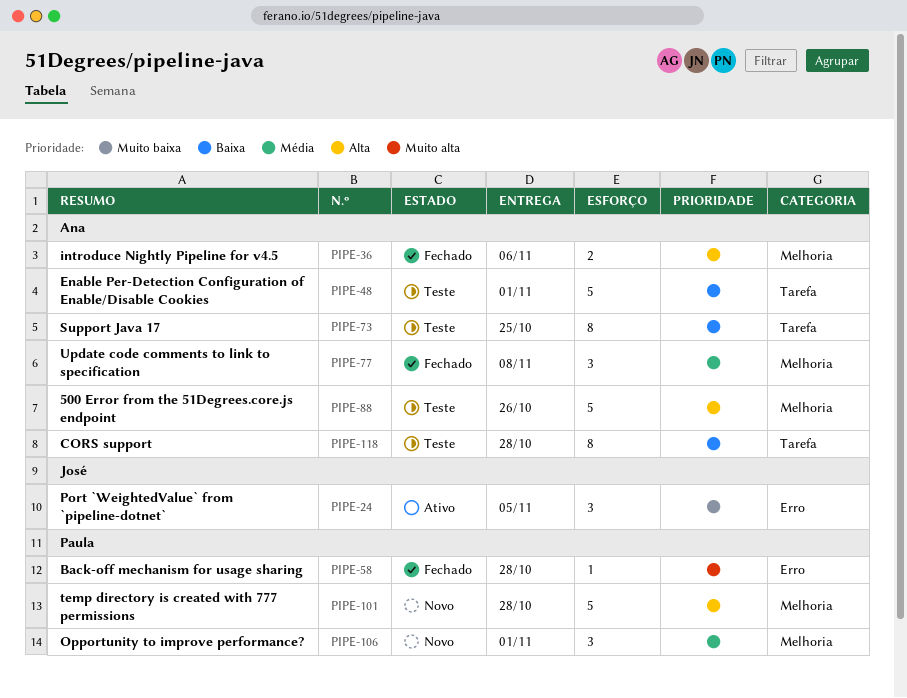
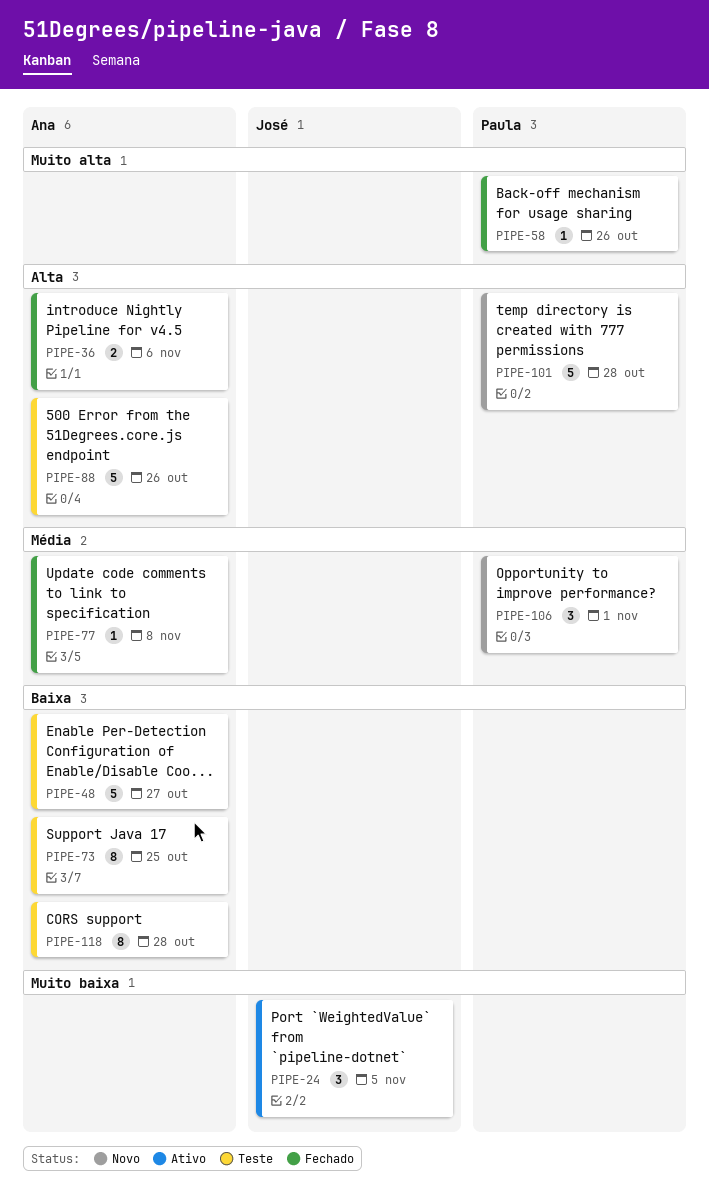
PIPE-48, due: Nov 1 -> Oct 27
PIPE-58, due: Oct 28 -> Oct 26
PIPE-77, estimate: 3 -> 1

